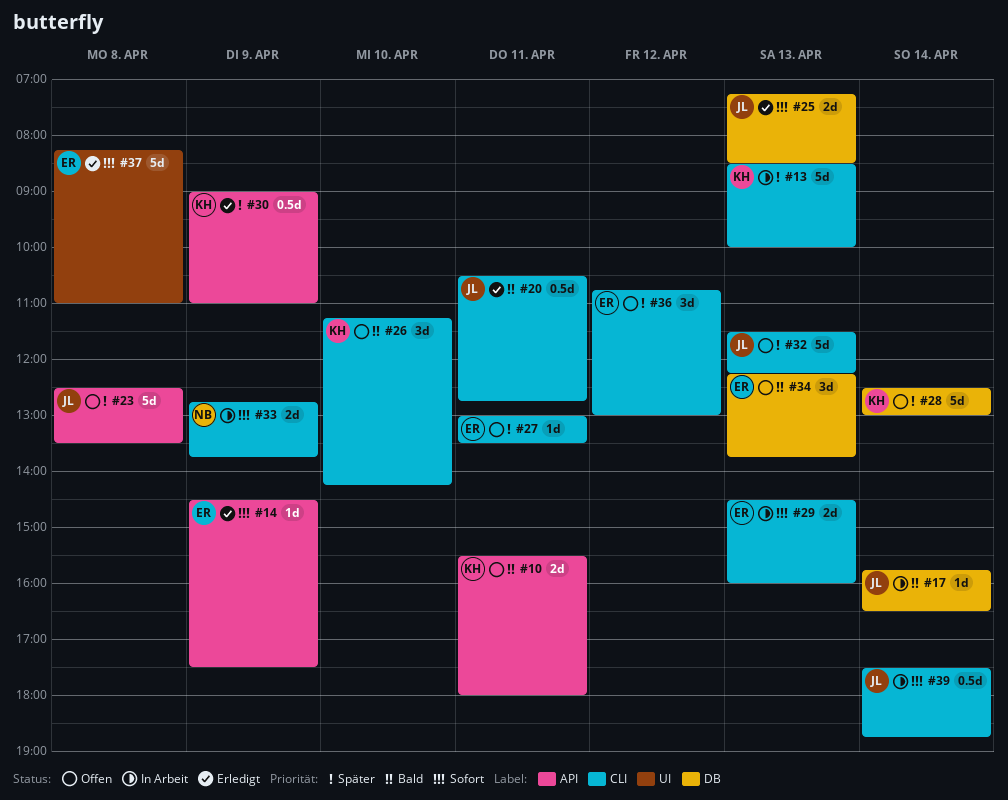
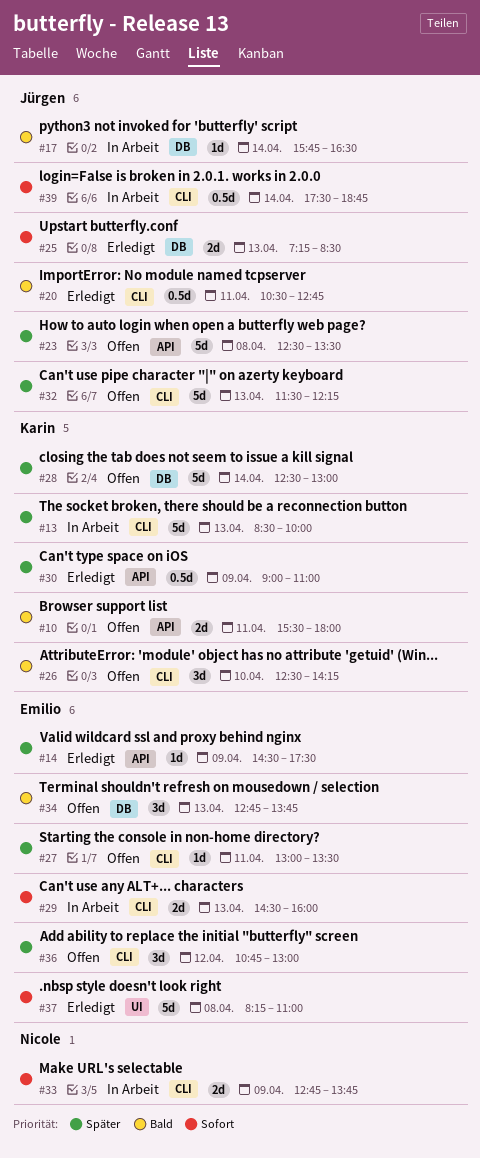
#14, priority: Sofort -> Später
#26, begins: 11:15 -> 12:30
#34, begins: 12:15 -> 12:45

